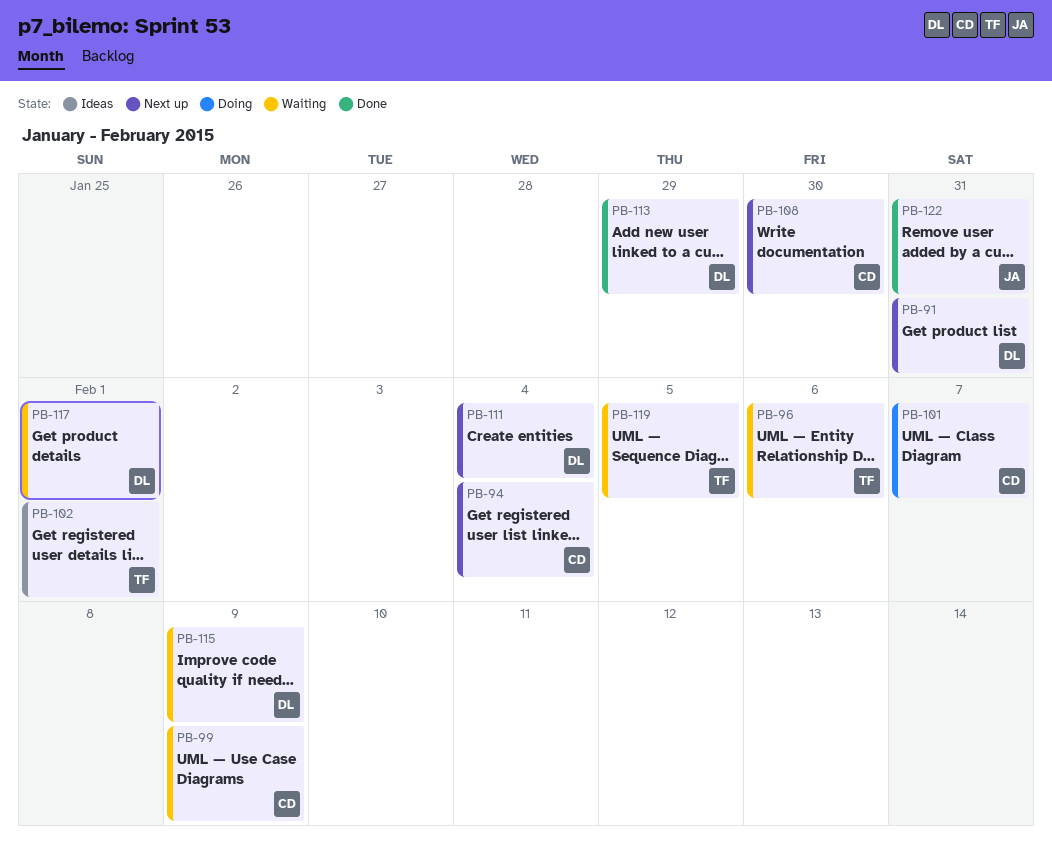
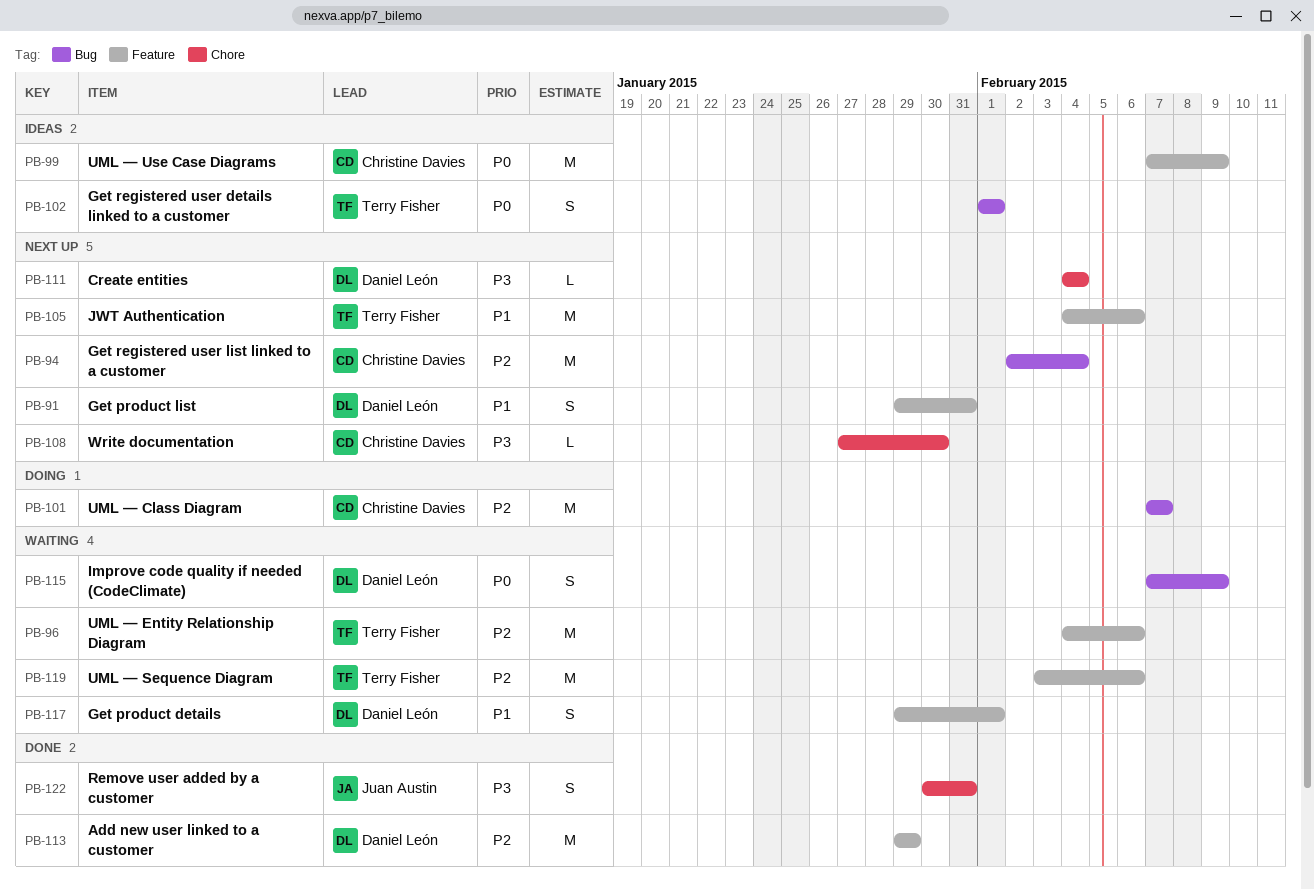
PB-99, status: Waiting -> Ideas
PB-105: none -> present
PB-119, due: Feb 5 -> Feb 6

